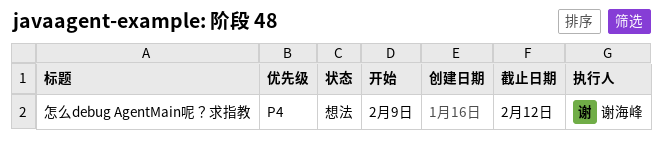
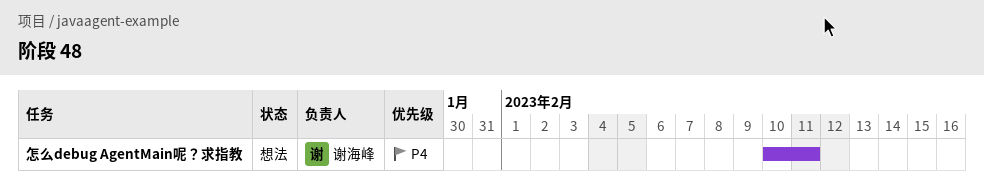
怎么debug AgentMain呢？求指教, start: Feb 9 -> Feb 10
怎么debug AgentMain呢？求指教, due: Feb 12 -> Feb 11

